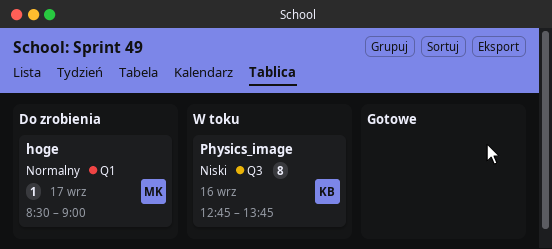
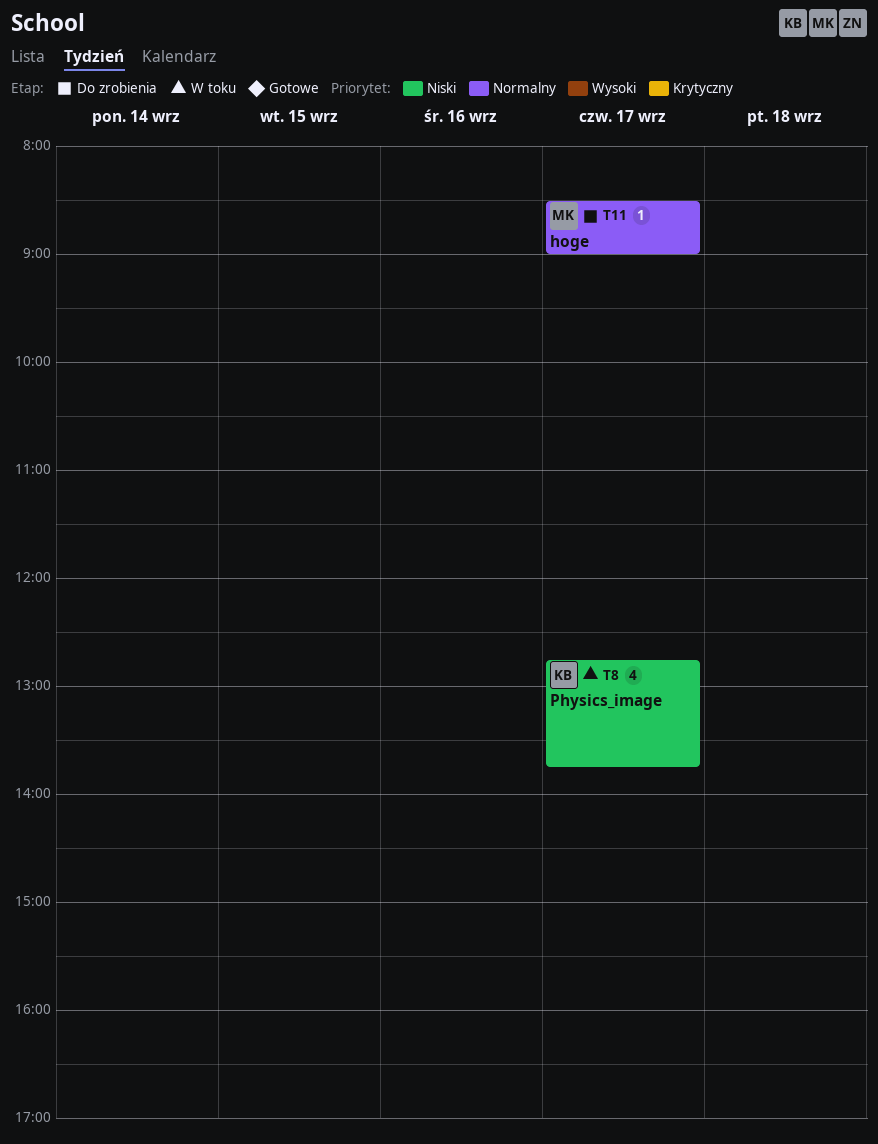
Physics_image, estimate: 8 -> 4
Physics_image, day: Sep 16 -> Sep 17

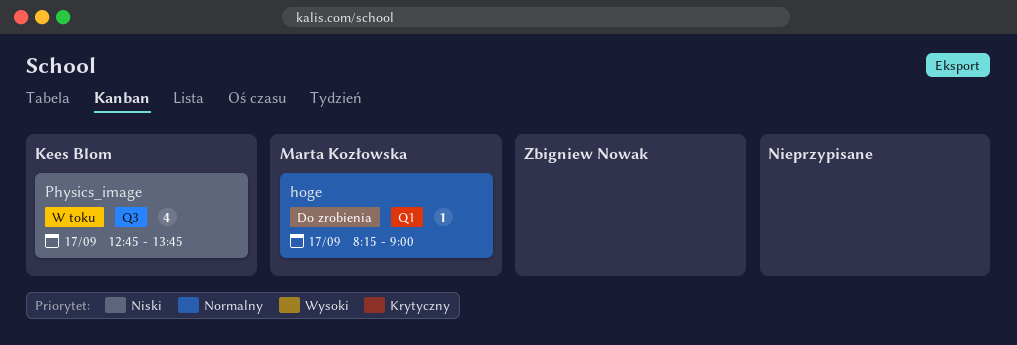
hoge, begins: 08:30 -> 08:15

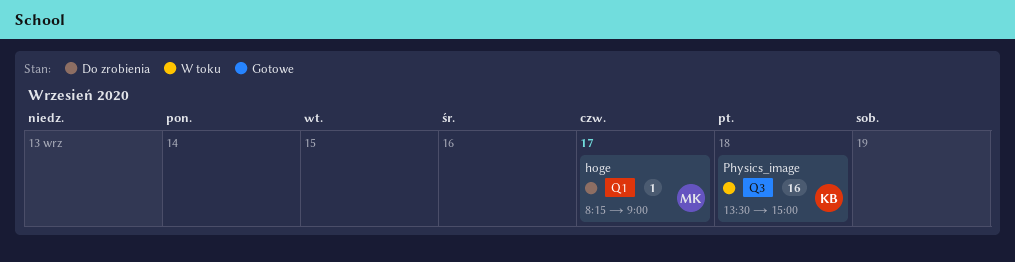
Physics_image, estimate: 4 -> 16
Physics_image, day: Sep 17 -> Sep 18
Physics_image, begins: 12:45 -> 13:30
Physics_image, ends: 13:45 -> 15:00

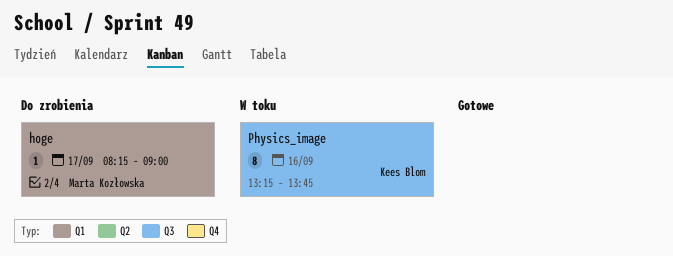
Physics_image, estimate: 16 -> 8
Physics_image, day: Sep 18 -> Sep 16
Physics_image, begins: 13:30 -> 13:15
Physics_image, ends: 15:00 -> 13:45

